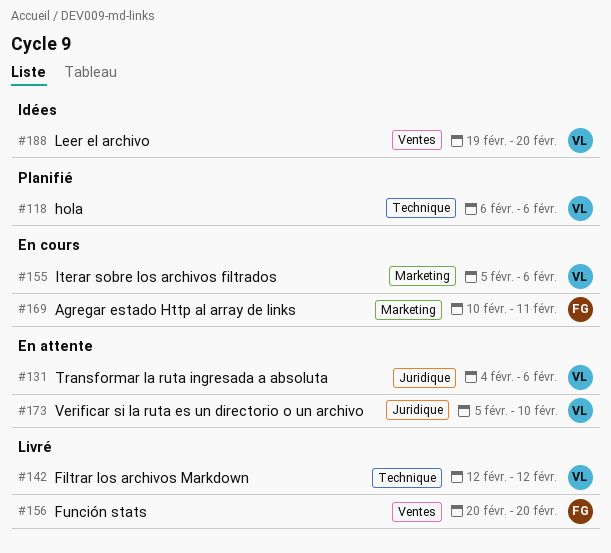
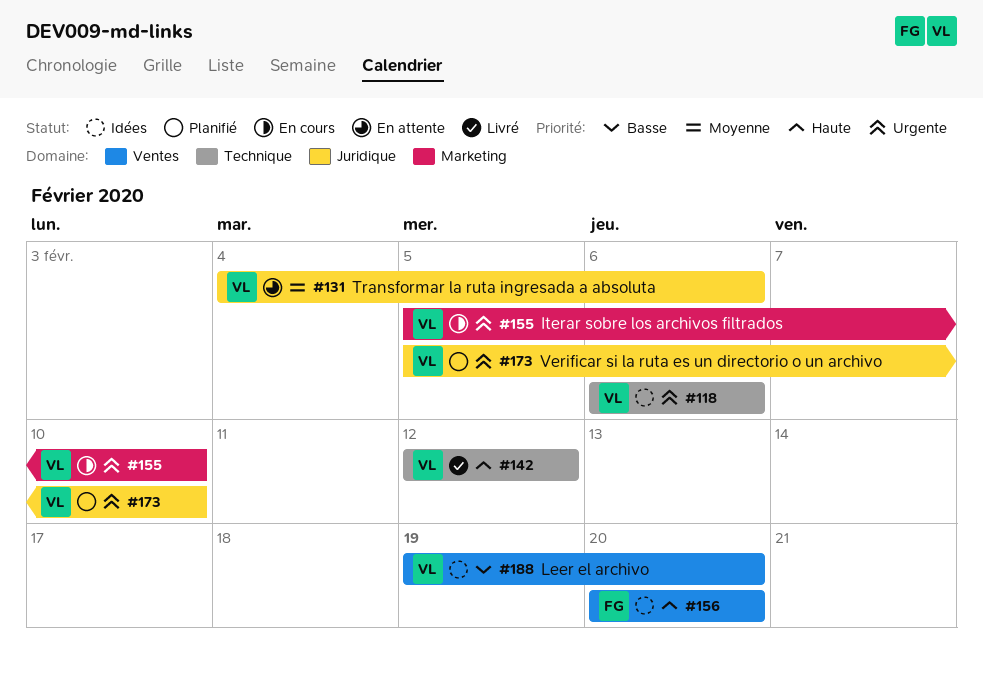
#118, status: Planifié -> Idées
#155, due: Feb 6 -> Feb 10
#156, status: Livré -> Idées
#169: present -> none
#173, status: En attente -> Planifié

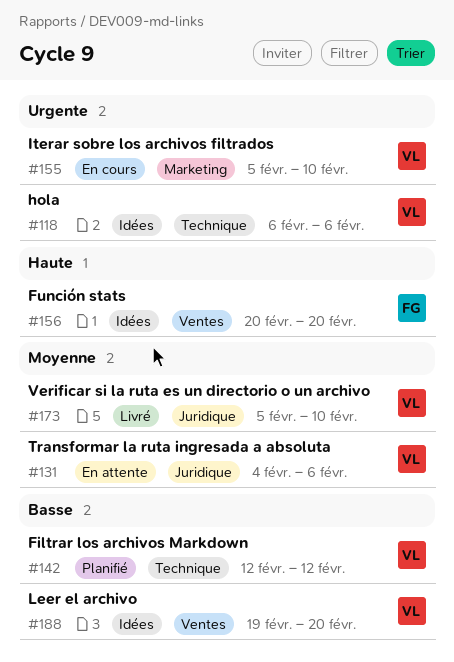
#142, status: Livré -> Planifié
#142, priority: Haute -> Basse
#173, status: Planifié -> Livré
#173, priority: Urgente -> Moyenne

